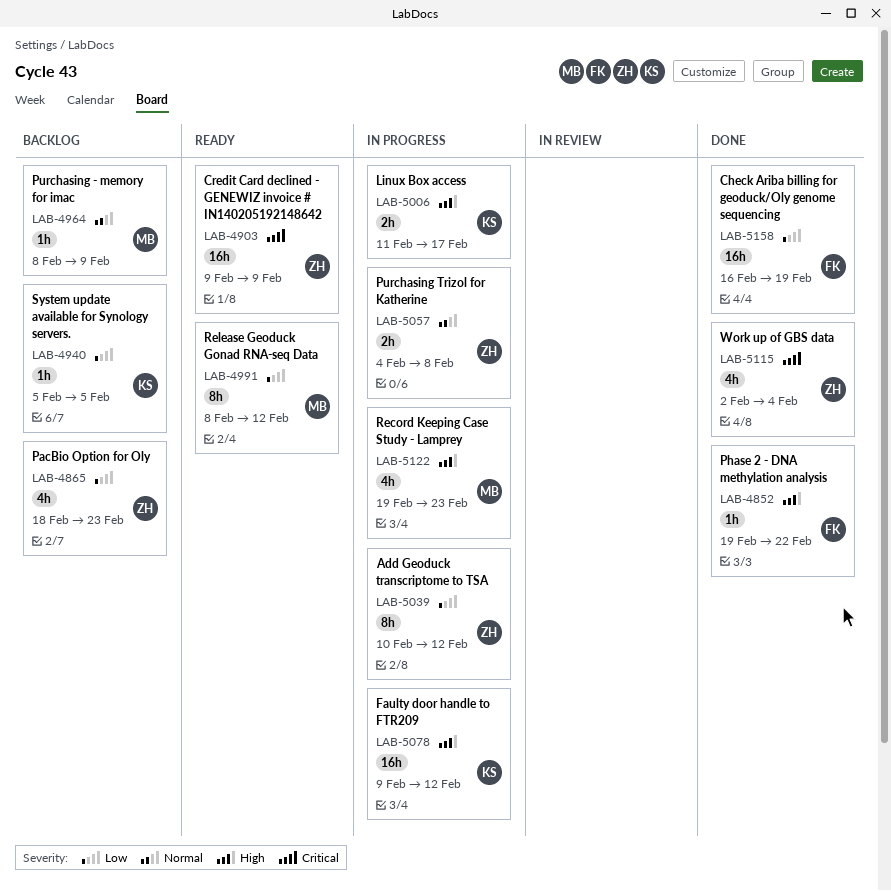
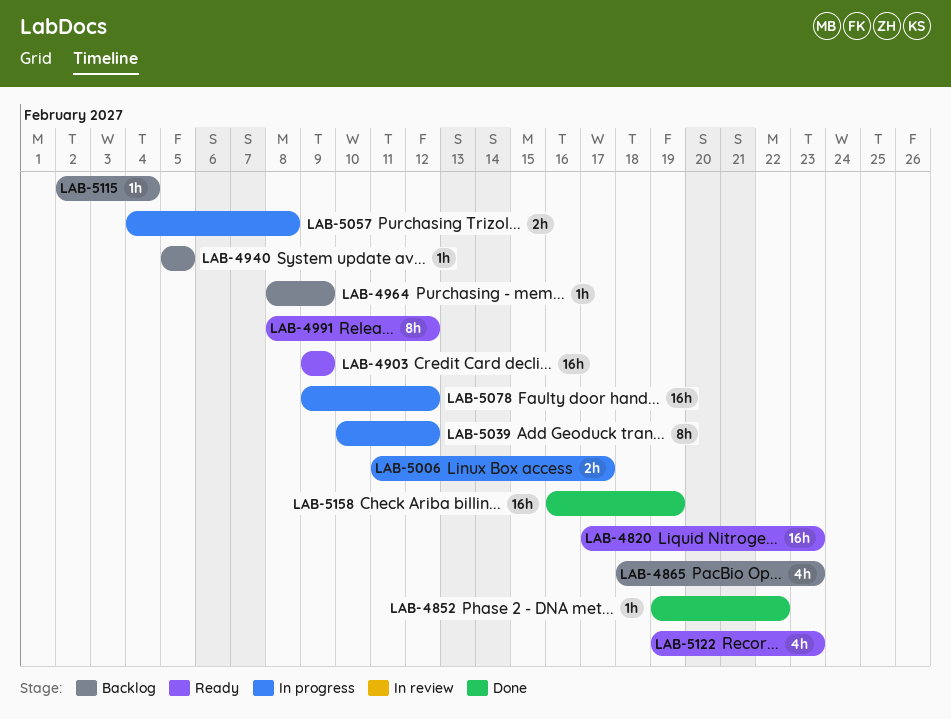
LAB-4820: none -> present
LAB-5115, status: Done -> Backlog
LAB-5115, estimate: 4h -> 1h
LAB-5122, status: In progress -> Ready

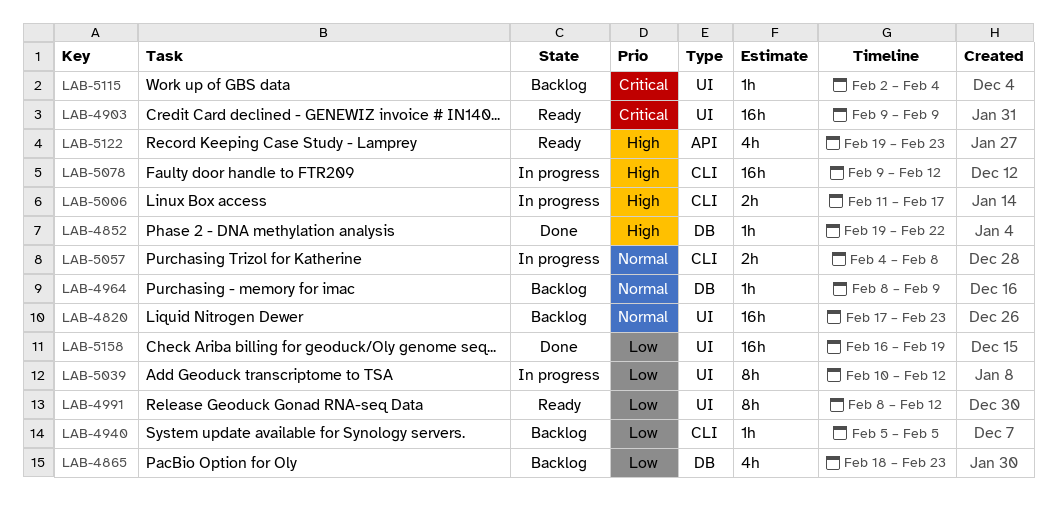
LAB-4820, status: Ready -> Backlog

